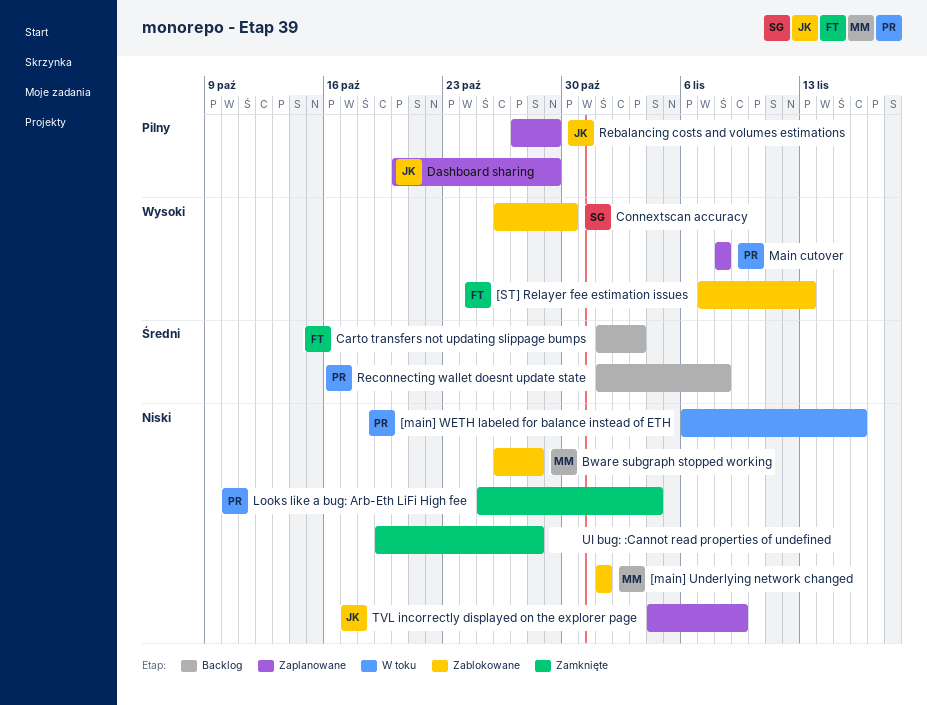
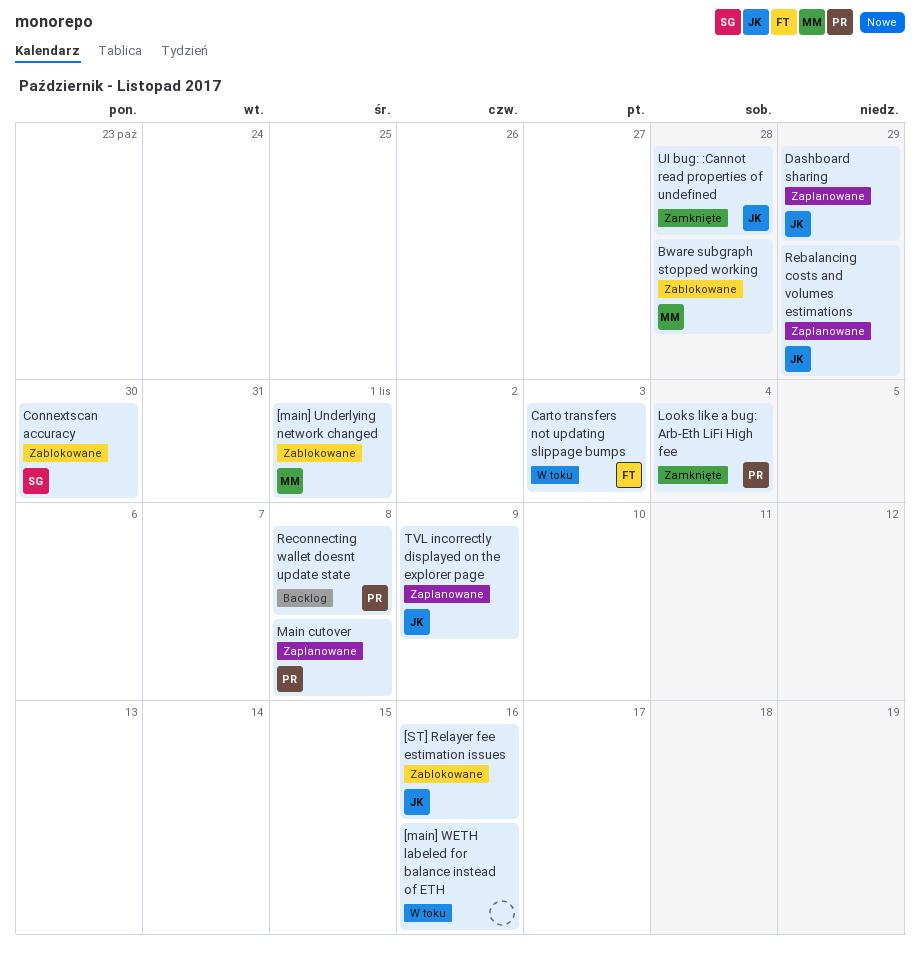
[main] WETH labeled for balance instead of ETH, owner: PR -> none
[ST] Relayer fee estimation issues, owner: FT -> JK
[ST] Relayer fee estimation issues, due: Nov 13 -> Nov 16
Carto transfers not updating slippage bumps, status: Backlog -> W toku
UI bug: :Cannot read properties of undefined, owner: none -> JK

